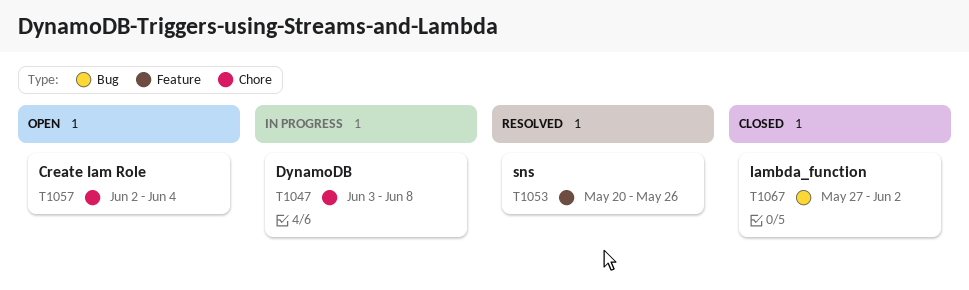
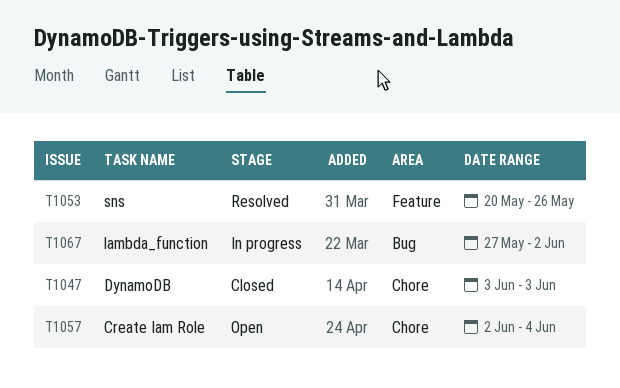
T1047, status: In progress -> Closed
T1047, due: Jun 8 -> Jun 3
T1067, status: Closed -> In progress

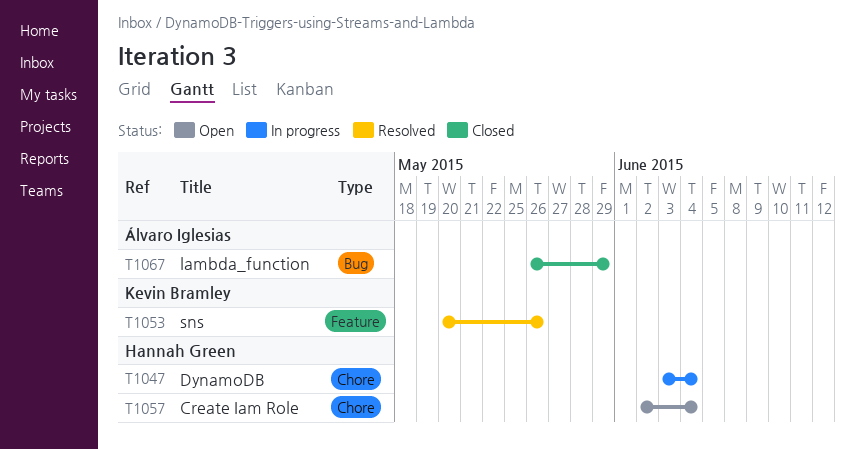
T1047, status: Closed -> In progress
T1047, due: Jun 3 -> Jun 4
T1067, status: In progress -> Closed
T1067, start: May 27 -> May 26
T1067, due: Jun 2 -> May 29

